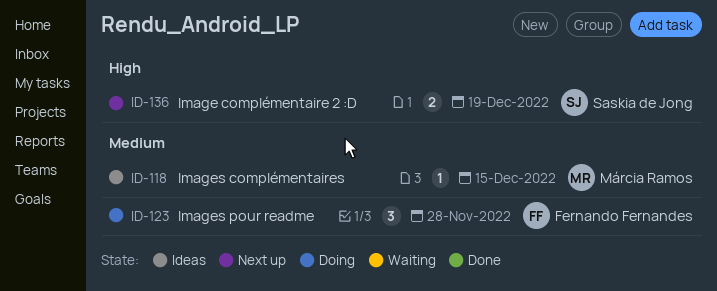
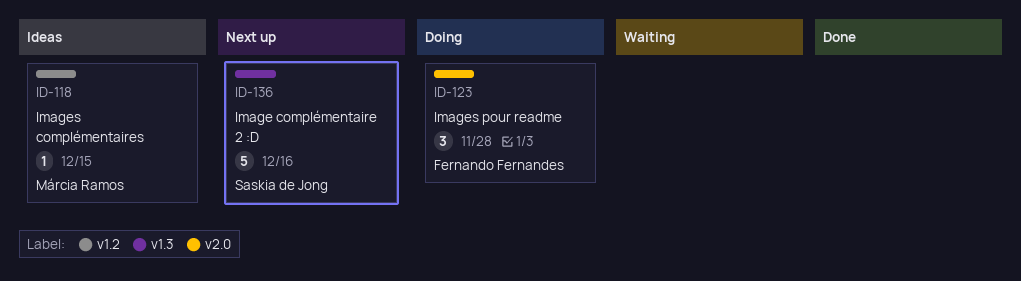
ID-136, estimate: 2 -> 5
ID-136, due: Dec 19 -> Dec 16

